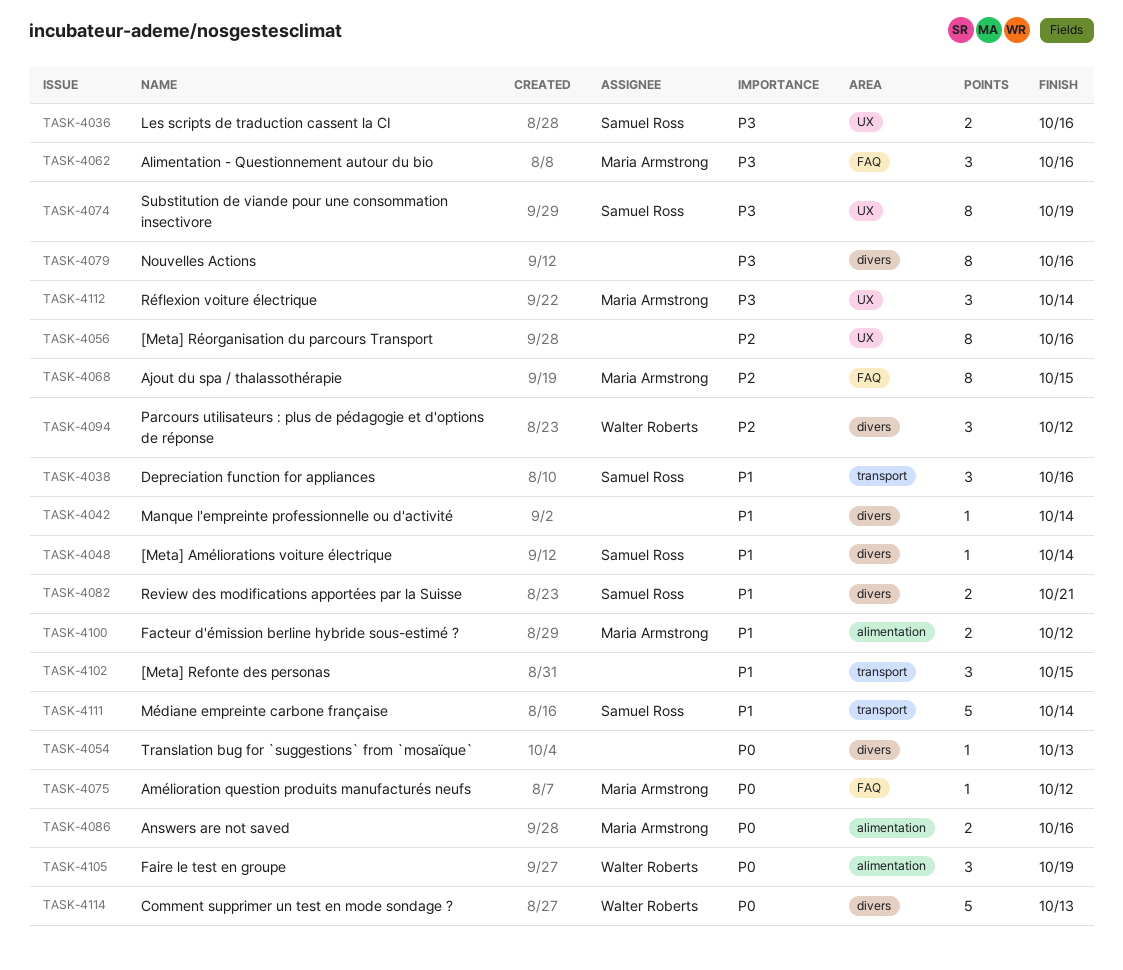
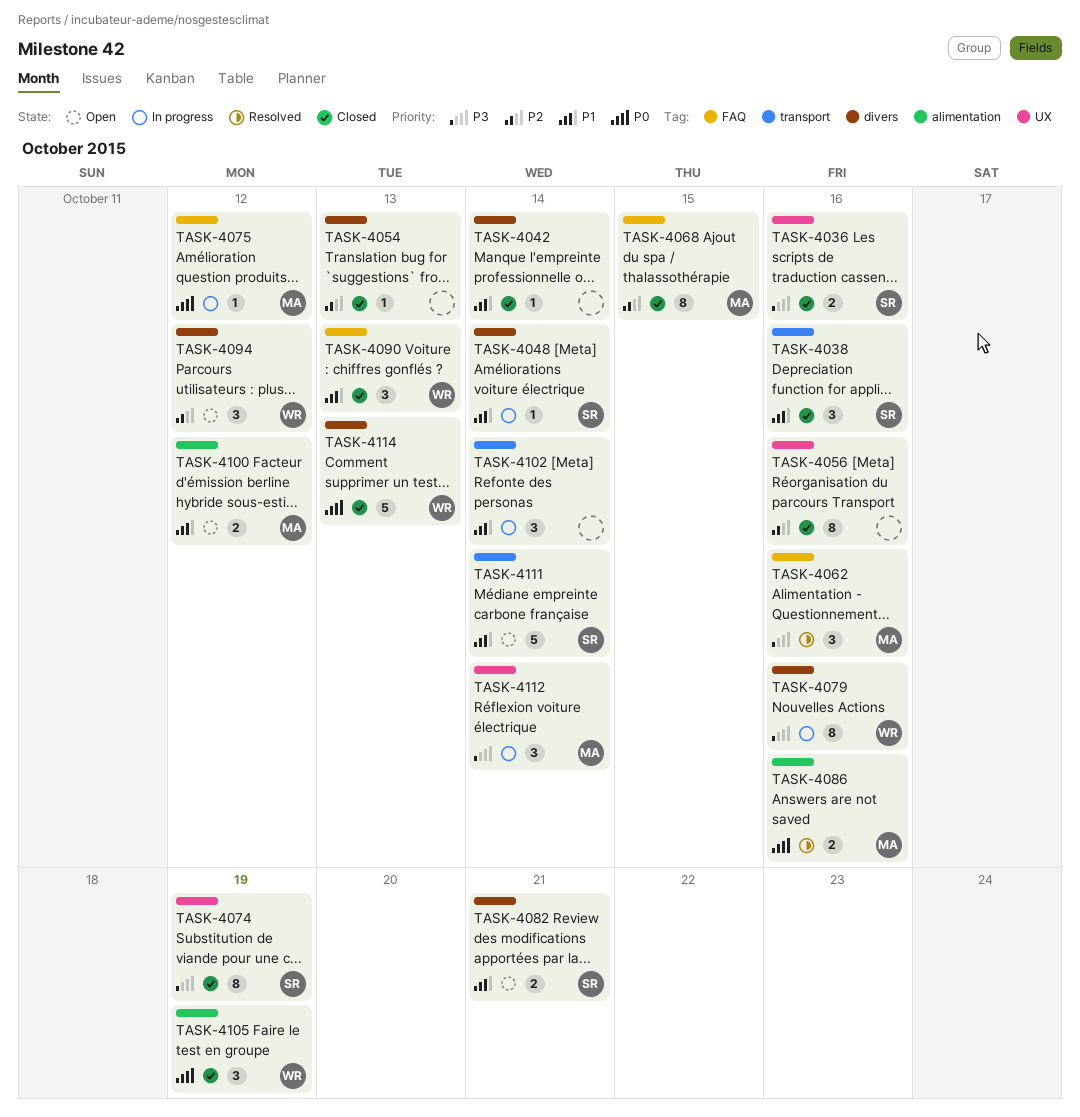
TASK-4054, priority: P0 -> P2
TASK-4079, owner: none -> Walter Roberts
TASK-4090: none -> present
TASK-4102, due: Oct 15 -> Oct 14

